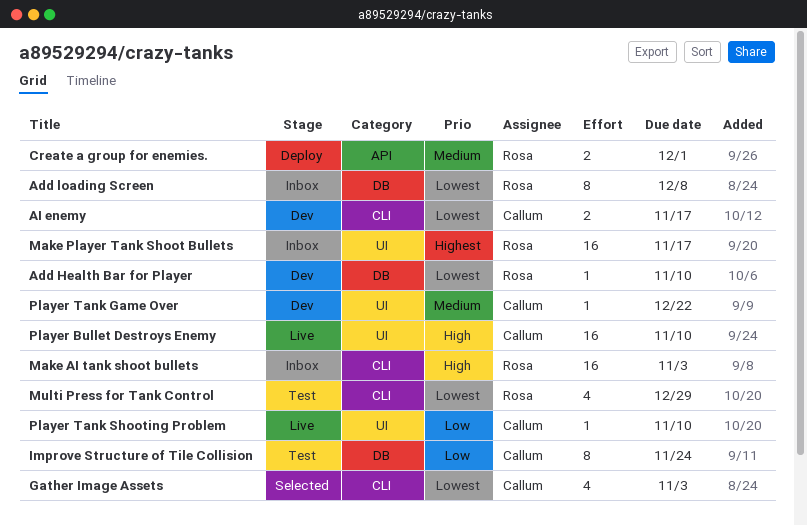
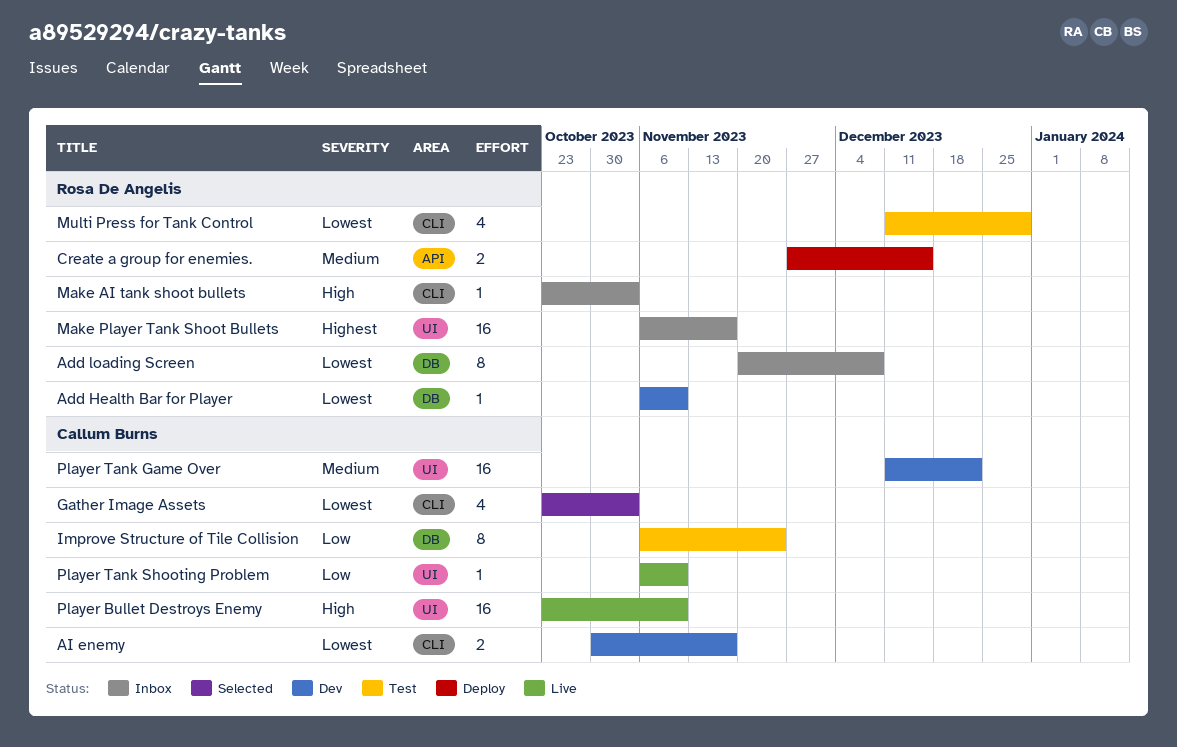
Create a group for enemies., due: Dec 1 -> Dec 15
Make AI tank shoot bullets, estimate: 16 -> 1
Player Tank Game Over, estimate: 1 -> 16

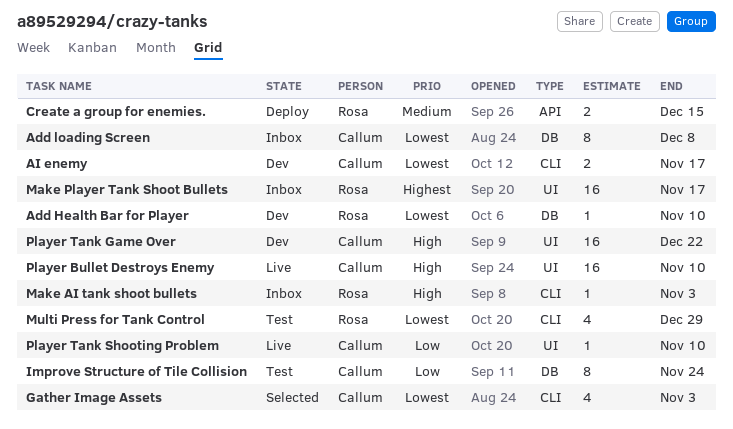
Add loading Screen, owner: Rosa De Angelis -> Callum Burns
Player Tank Game Over, priority: Medium -> High

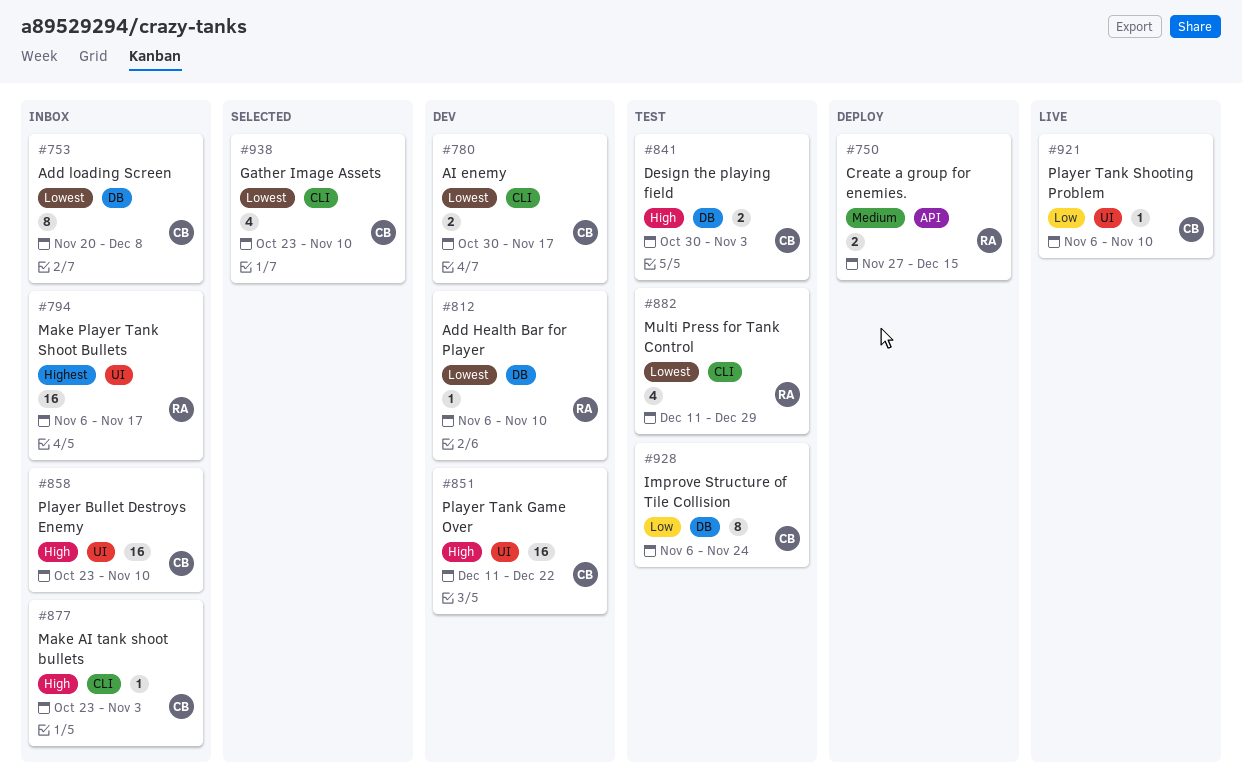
Design the playing field: none -> present
Gather Image Assets, due: Nov 3 -> Nov 10
Make AI tank shoot bullets, owner: Rosa -> Callum
Player Bullet Destroys Enemy, status: Live -> Inbox

